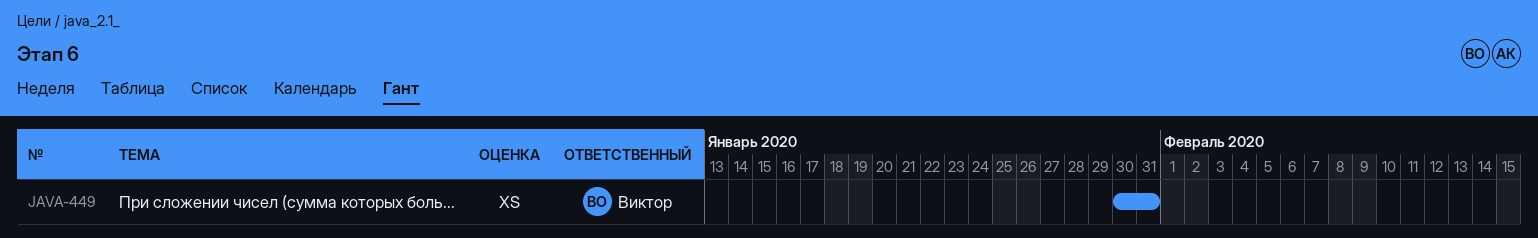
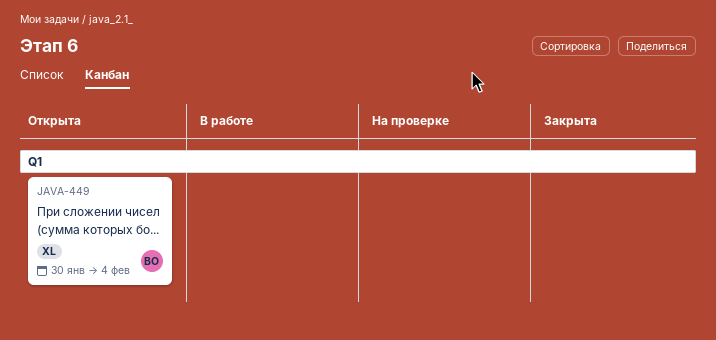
JAVA-449, estimate: XS -> XL
JAVA-449, due: Jan 31 -> Feb 4

